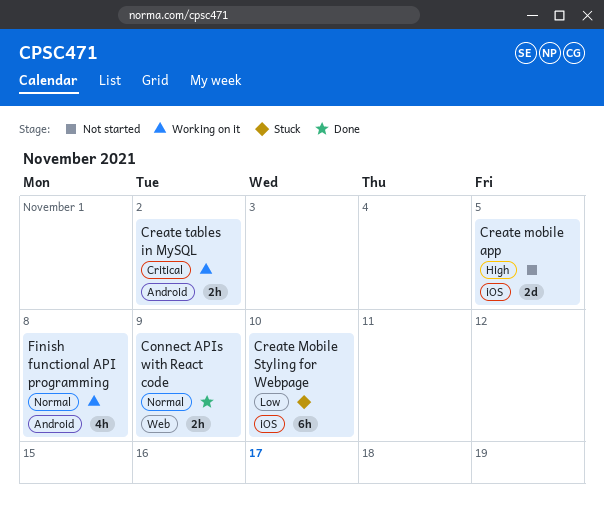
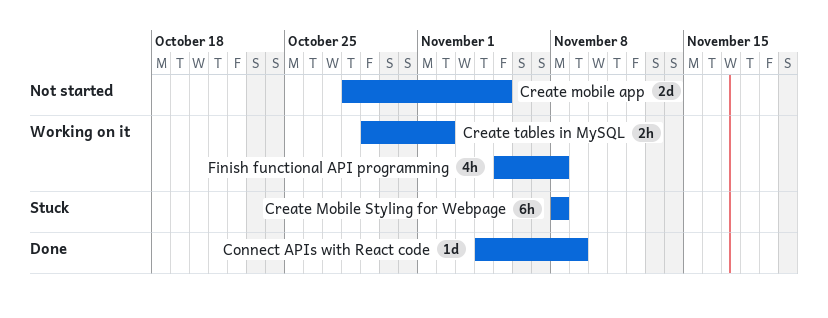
Connect APIs with React code, estimate: 2h -> 1d
Create Mobile Styling for Webpage, due: Nov 10 -> Nov 8

